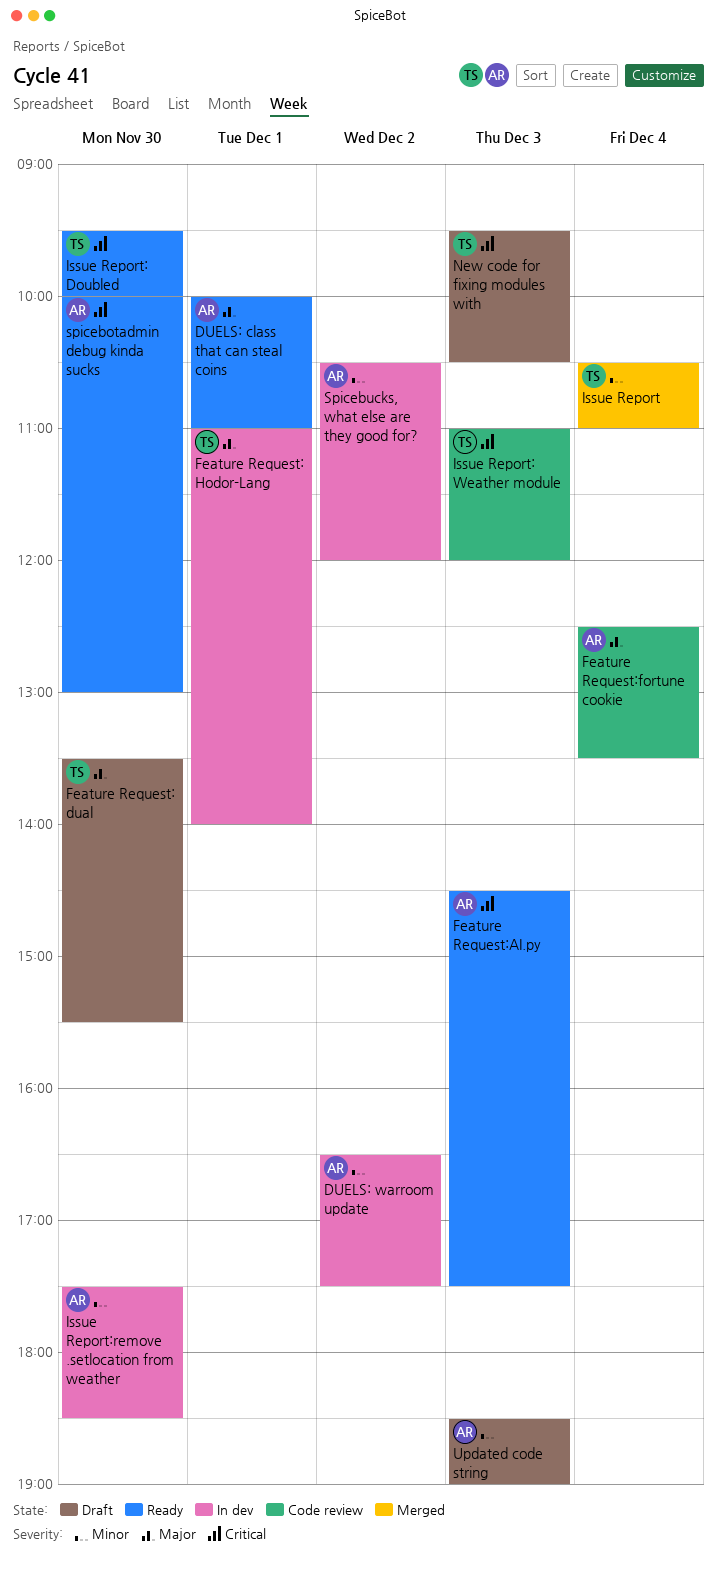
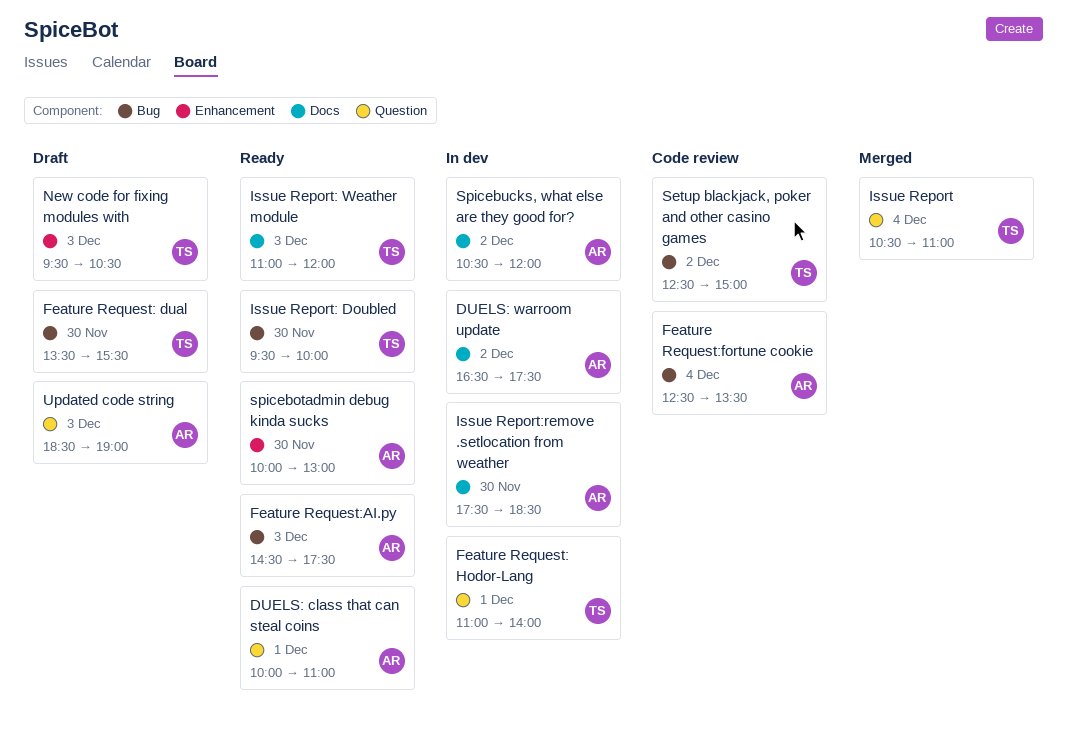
Issue Report: Weather module, status: Code review -> Ready
Setup blackjack, poker and other casino games: none -> present

